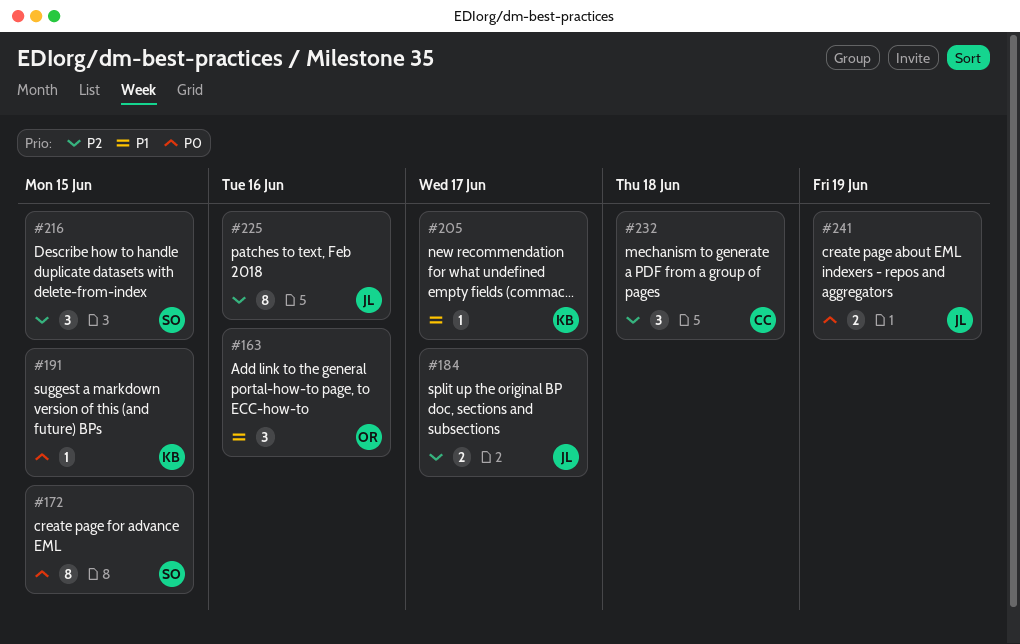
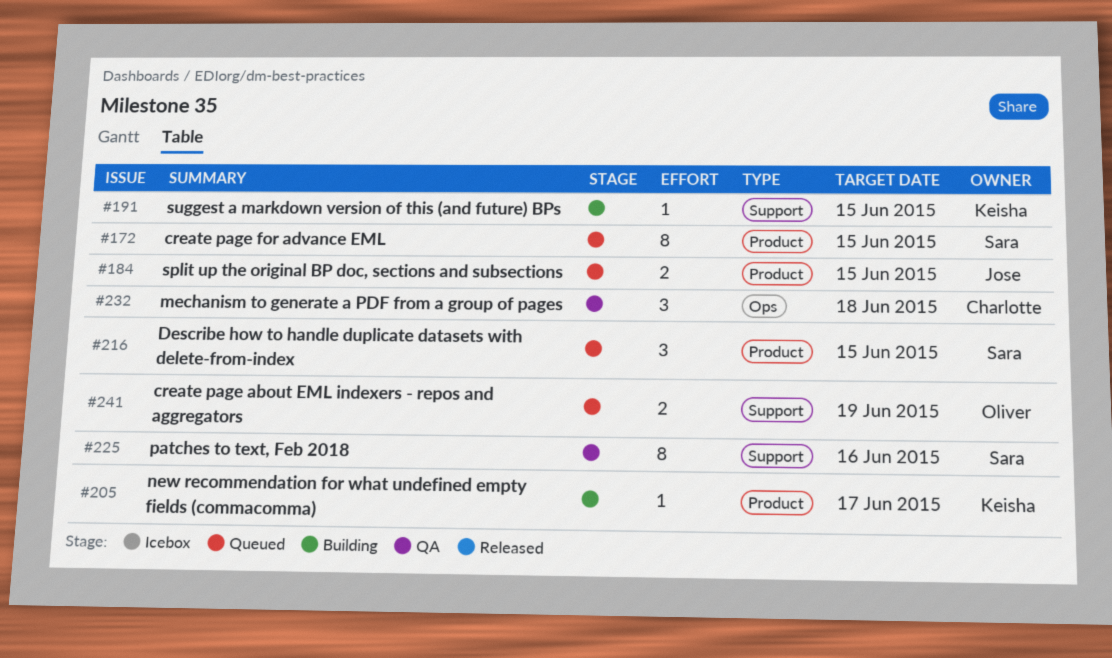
#163: present -> none
#184, due: Jun 17 -> Jun 15
#225, owner: Jose -> Sara
#241, owner: Jose -> Oliver

